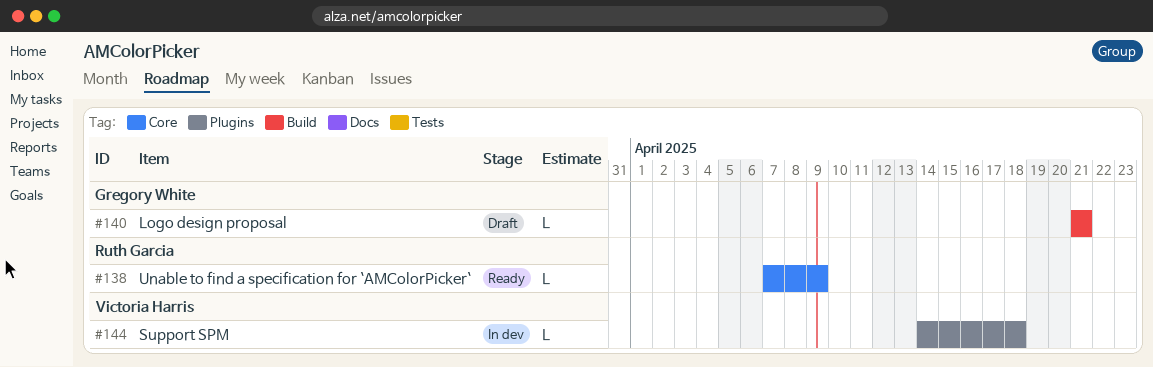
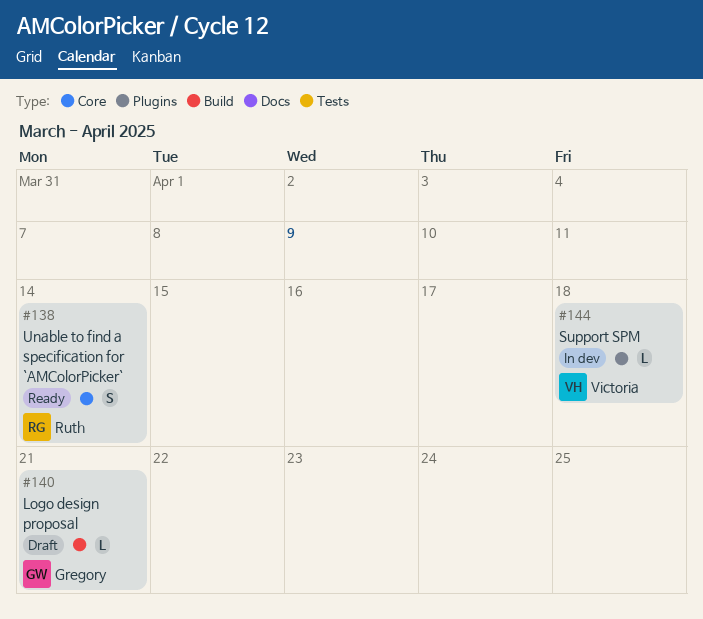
#138, estimate: L -> S
#138, due: Apr 9 -> Apr 14

